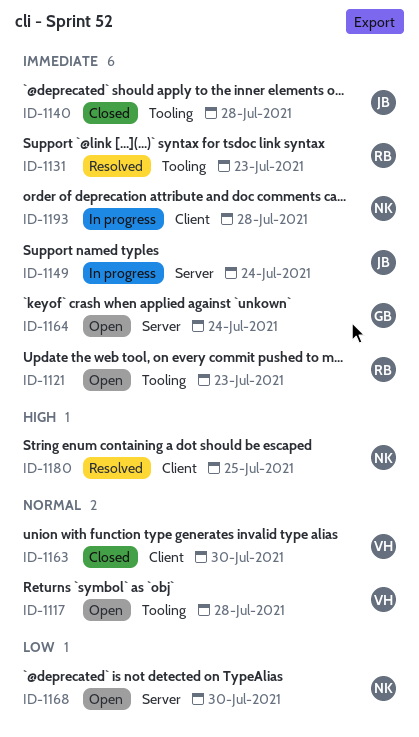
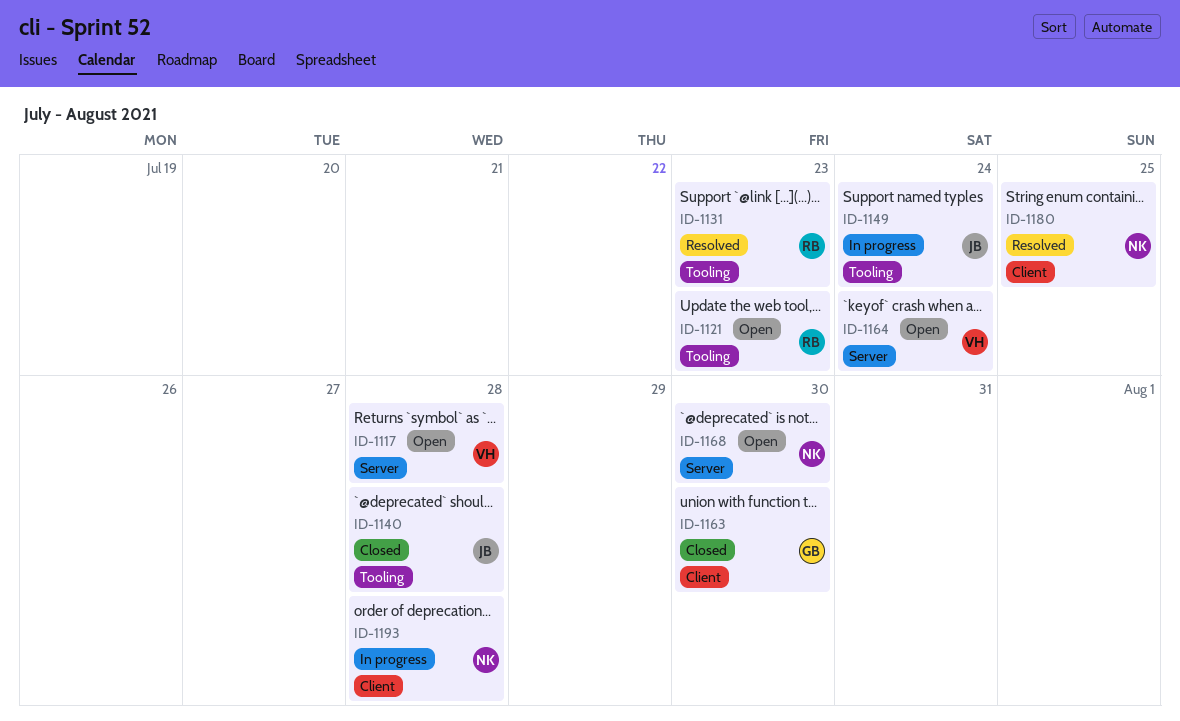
ID-1117, label: Tooling -> Server
ID-1149, label: Server -> Tooling
ID-1163, owner: VH -> GB
ID-1164, owner: GB -> VH

